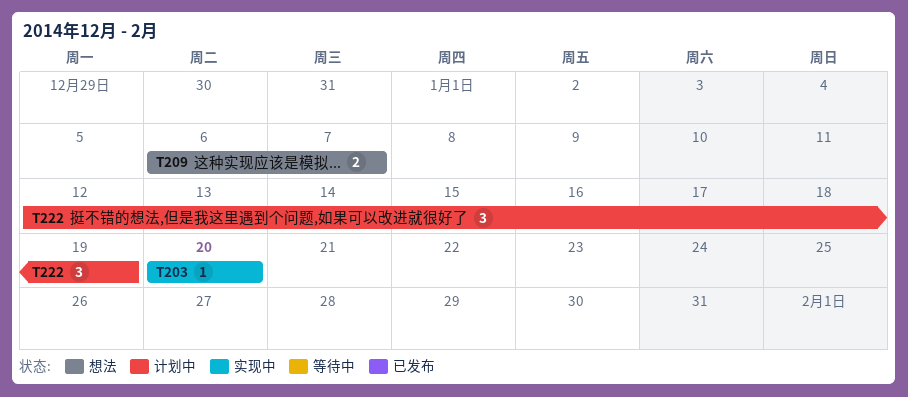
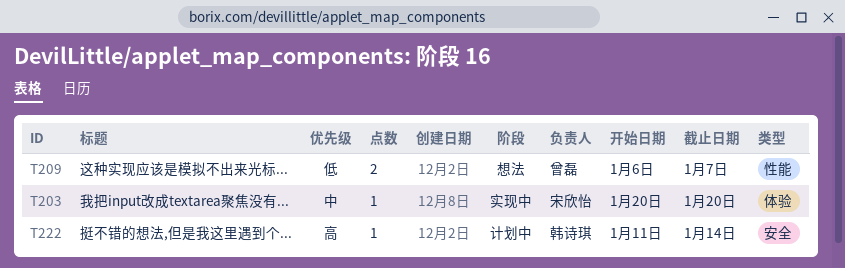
T222, estimate: 3 -> 1
T222, start: Jan 12 -> Jan 11
T222, due: Jan 19 -> Jan 14

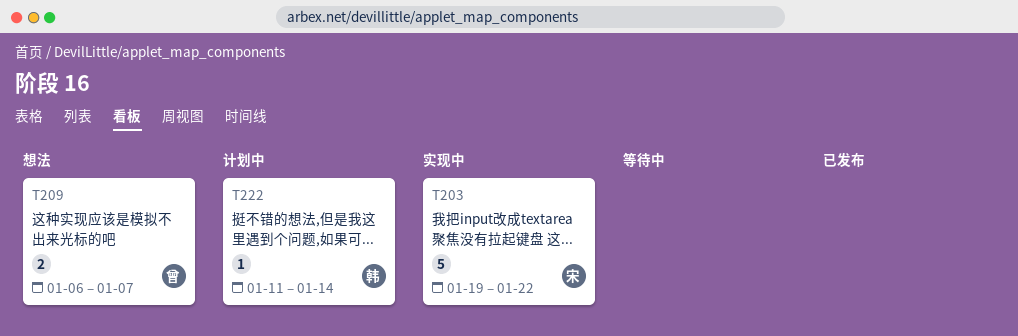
T203, estimate: 1 -> 5
T203, start: Jan 20 -> Jan 19
T203, due: Jan 20 -> Jan 22

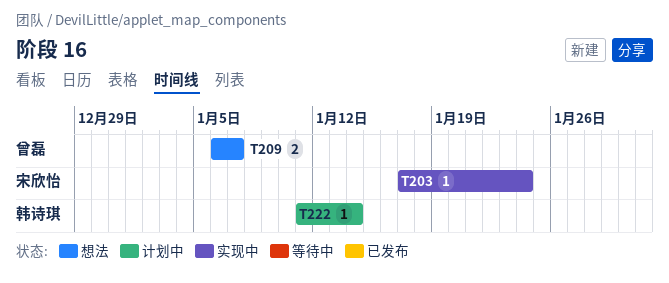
T203, estimate: 5 -> 1
T203, start: Jan 19 -> Jan 17
T203, due: Jan 22 -> Jan 24

